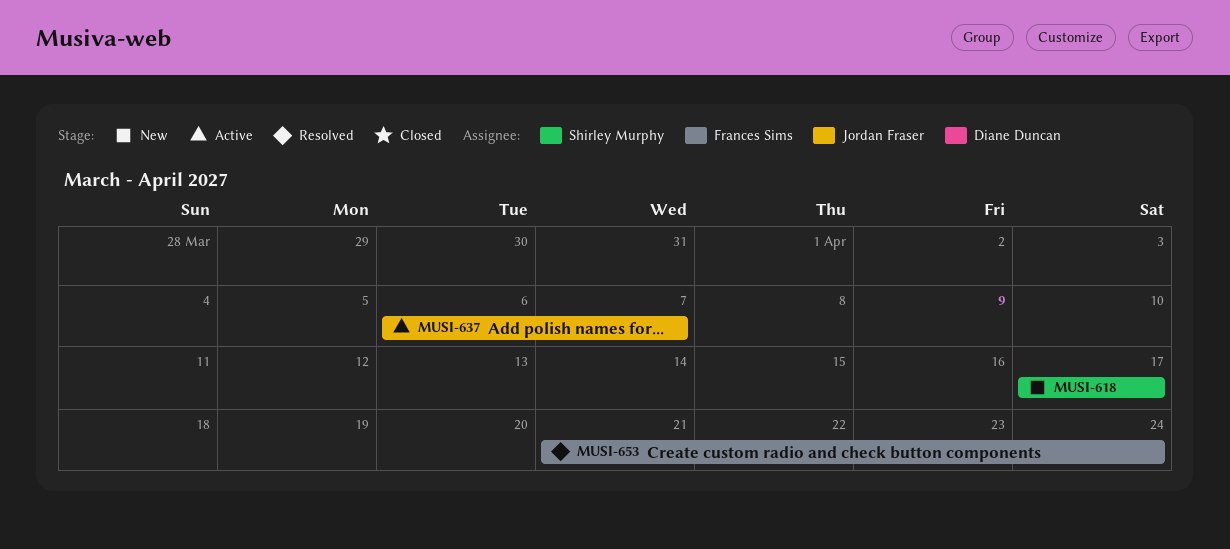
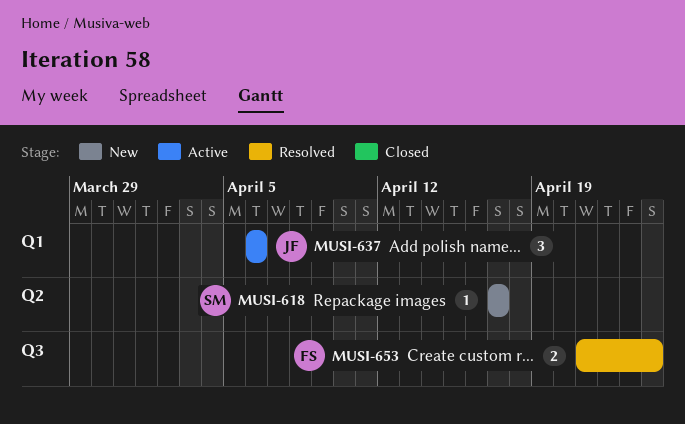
MUSI-637, due: Apr 7 -> Apr 6

